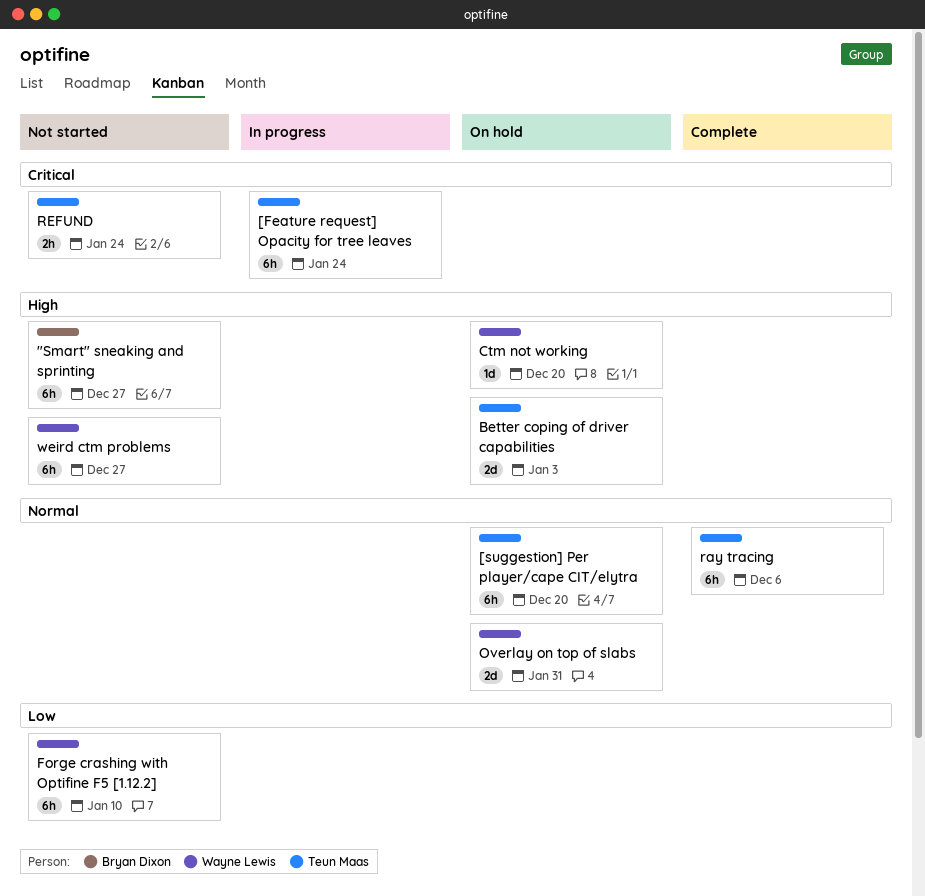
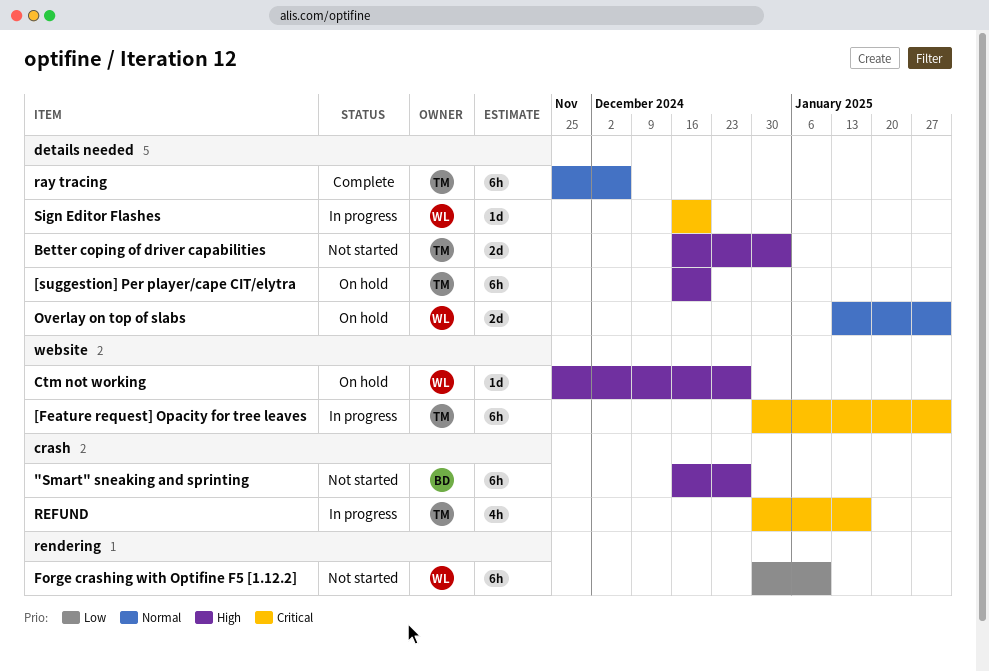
[Feature request] Opacity for tree leaves, due: Jan 24 -> Jan 31
[suggestion] Per player/cape CIT/elytra, priority: Normal -> High
Better coping of driver capabilities, status: On hold -> Not started
Ctm not working, due: Dec 20 -> Dec 27
REFUND, status: Not started -> In progress
REFUND, estimate: 2h -> 4h
REFUND, due: Jan 24 -> Jan 17
Sign Editor Flashes: none -> present
weird ctm problems: present -> none

